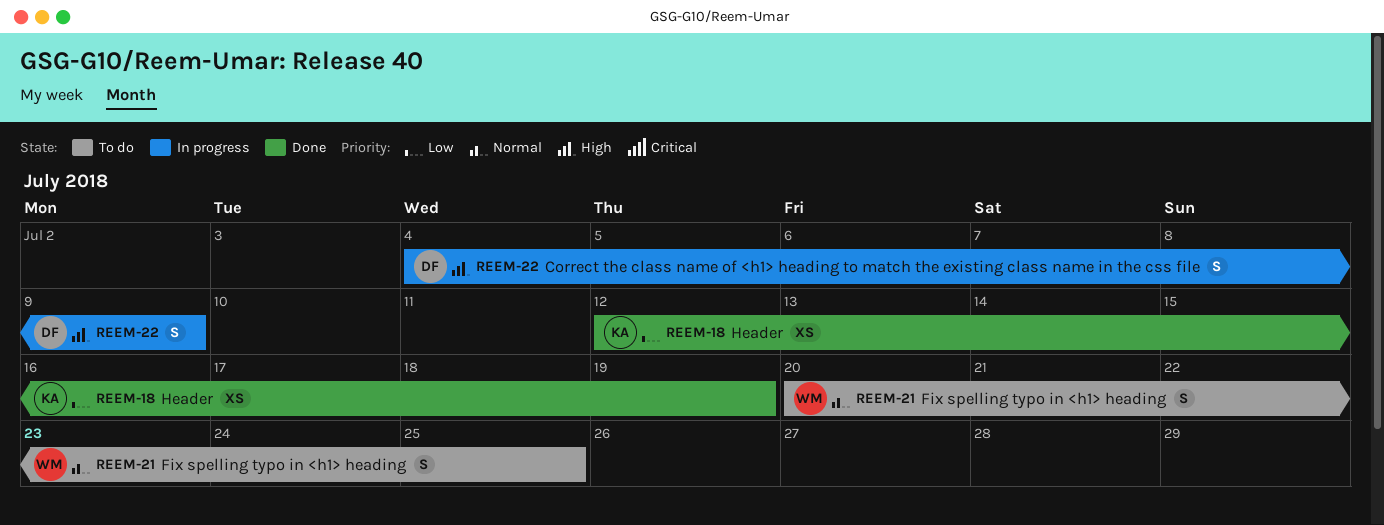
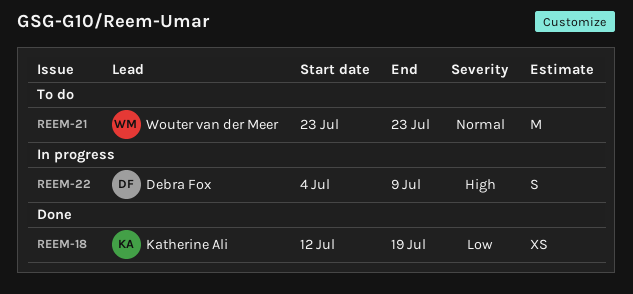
REEM-21, estimate: S -> M
REEM-21, start: Jul 20 -> Jul 23
REEM-21, due: Jul 25 -> Jul 23

